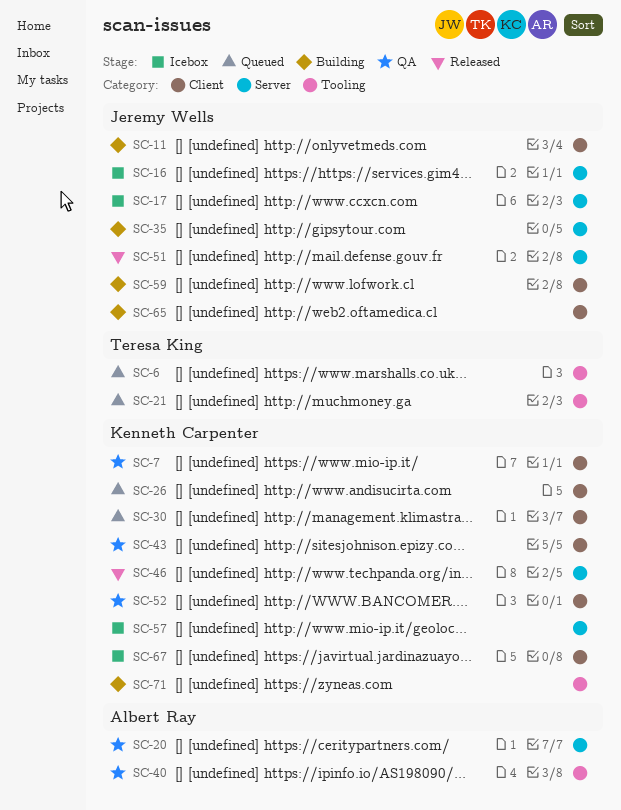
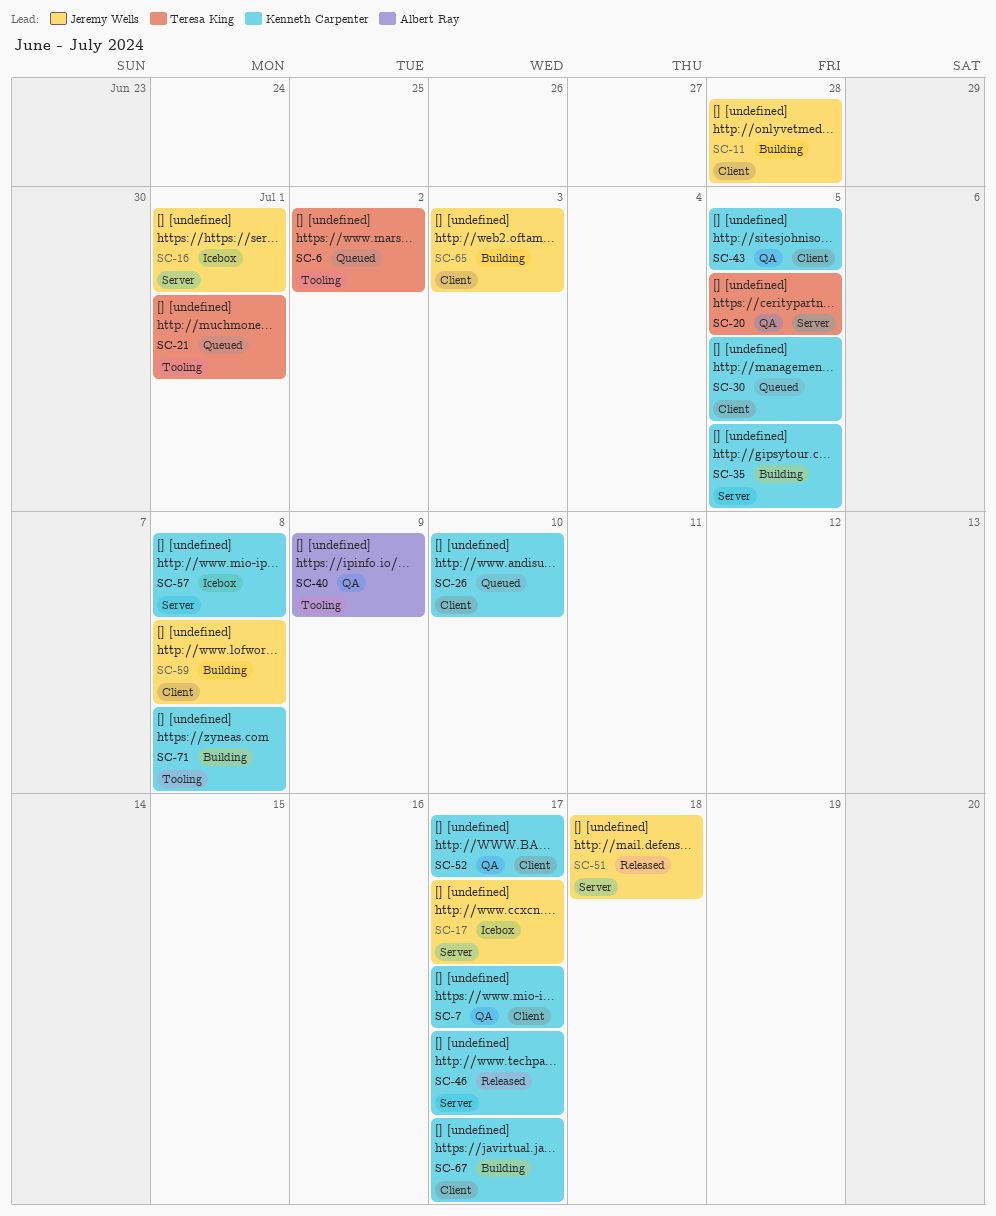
SC-20, owner: Albert Ray -> Teresa King
SC-35, owner: Jeremy Wells -> Kenneth Carpenter
SC-67, status: Icebox -> Building

